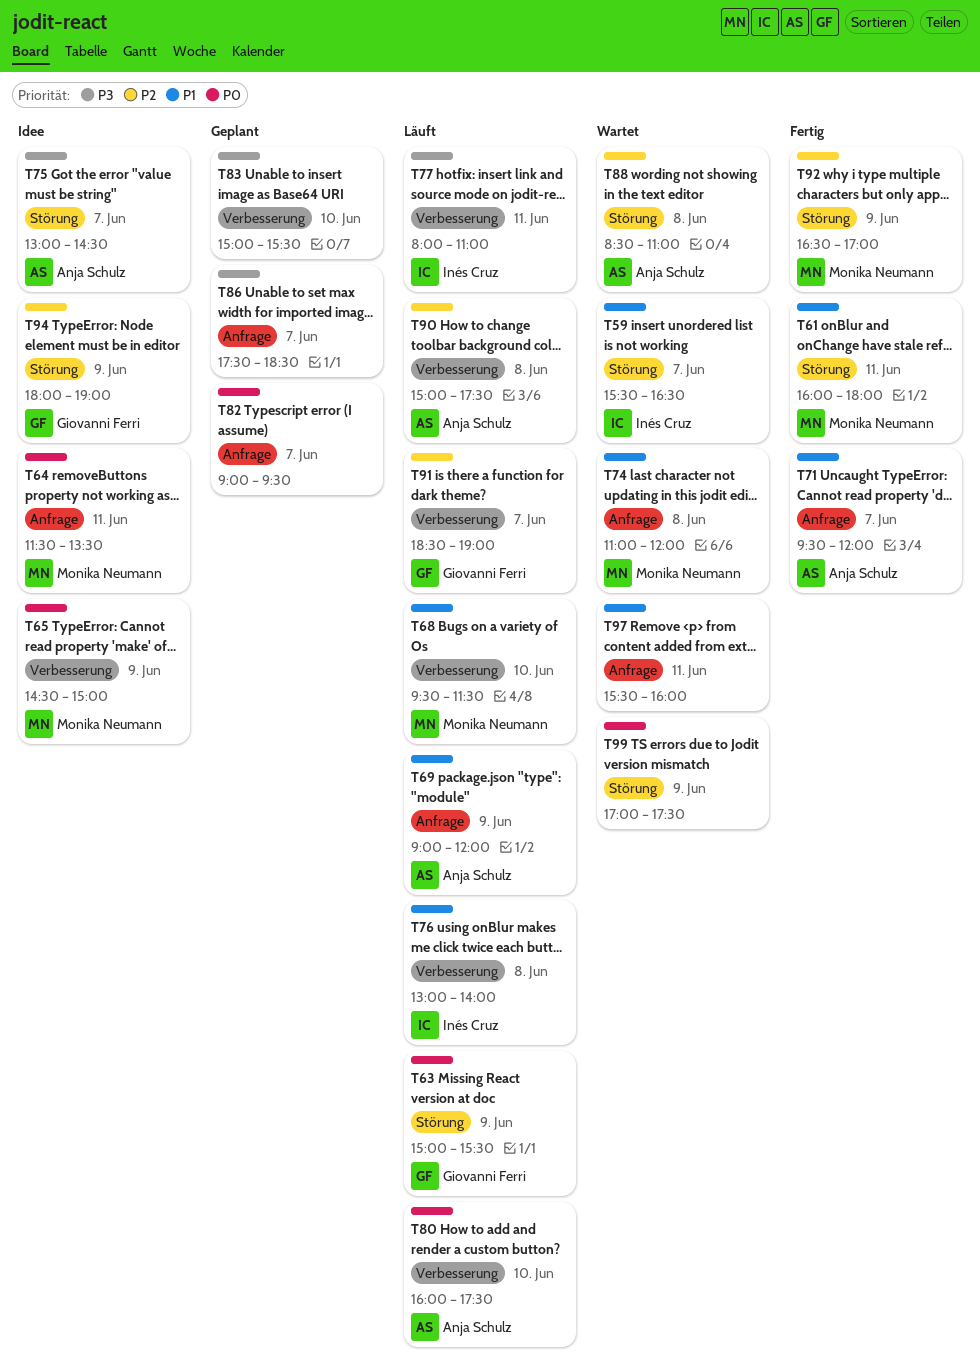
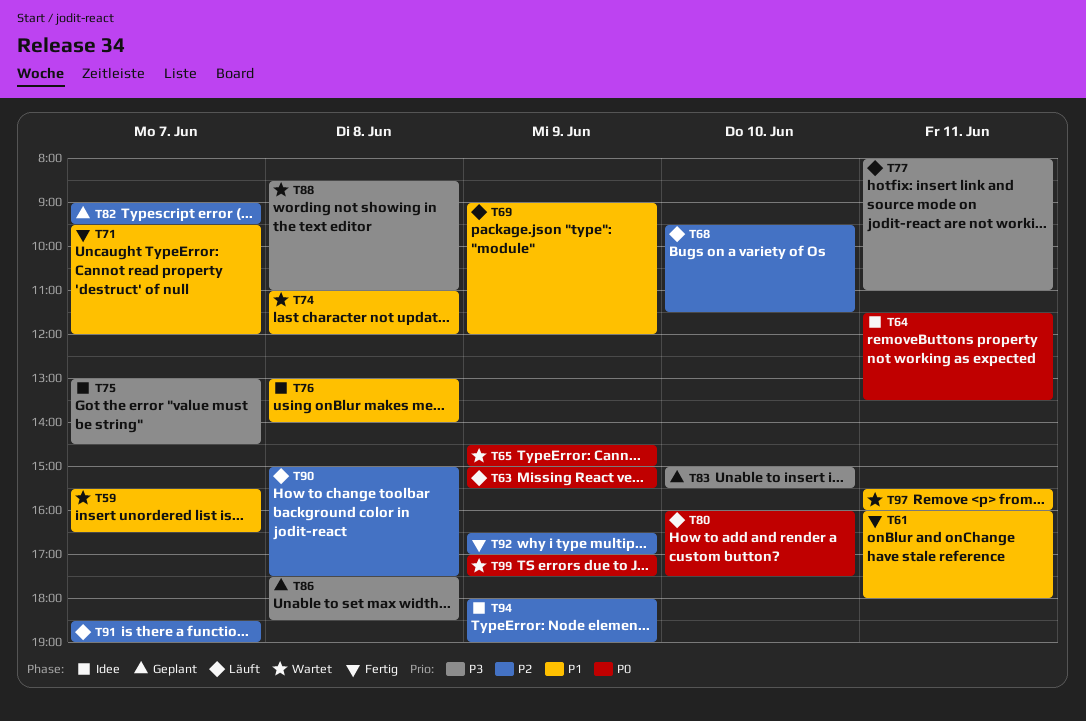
T65, status: Idee -> Wartet
T68, priority: P1 -> P2
T76, status: Läuft -> Idee
T82, priority: P0 -> P2
T86, day: Jun 7 -> Jun 8
T88, priority: P2 -> P3

